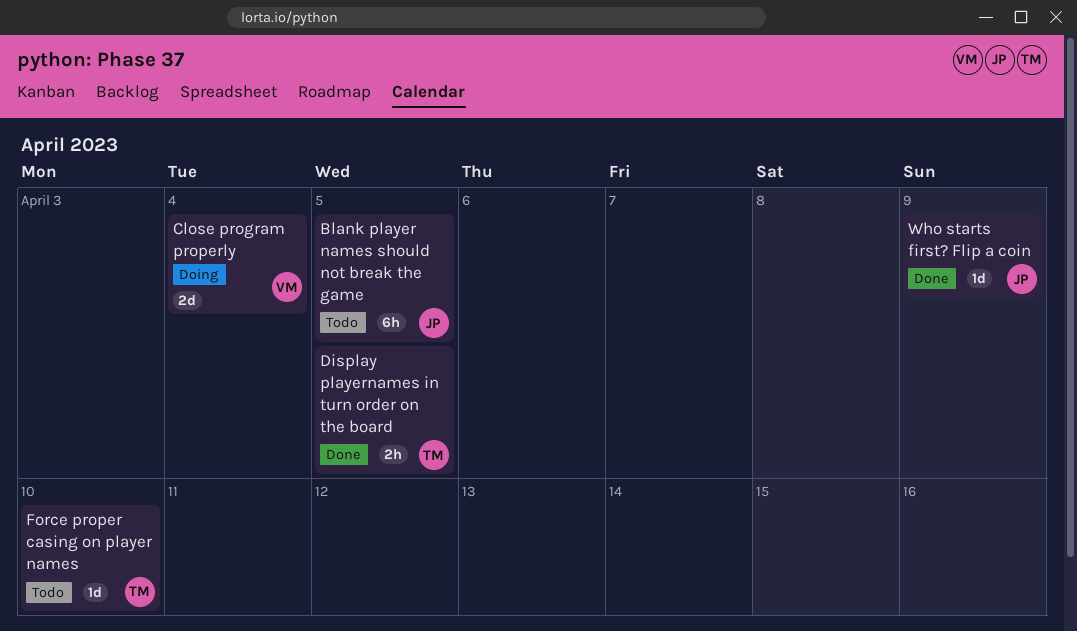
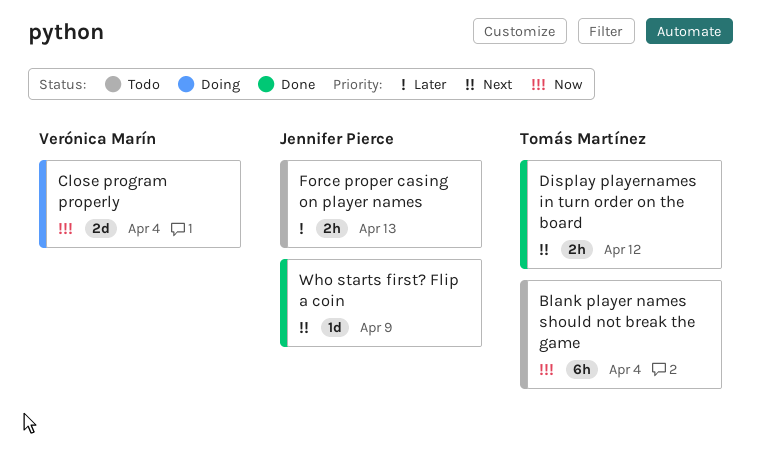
Blank player names should not break the game, owner: Jennifer Pierce -> Tomás Martínez
Blank player names should not break the game, due: Apr 5 -> Apr 4
Display playernames in turn order on the board, due: Apr 5 -> Apr 12
Force proper casing on player names, owner: Tomás Martínez -> Jennifer Pierce
Force proper casing on player names, estimate: 1d -> 2h
Force proper casing on player names, due: Apr 10 -> Apr 13

